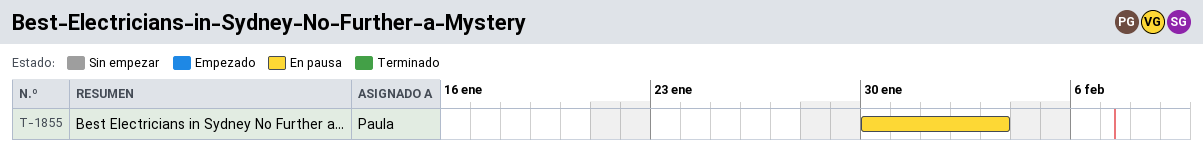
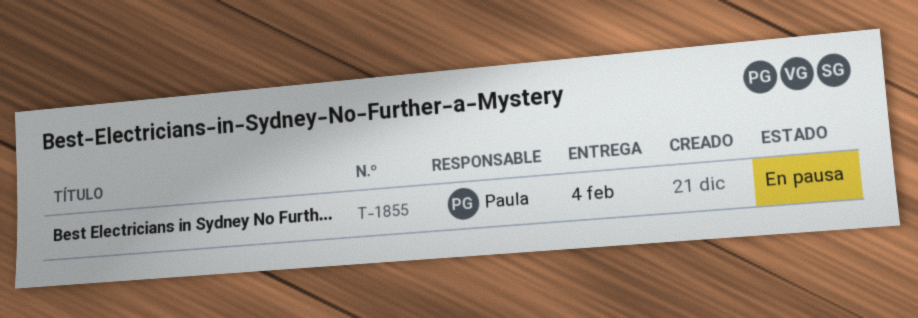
T-1855, due: Feb 3 -> Feb 4

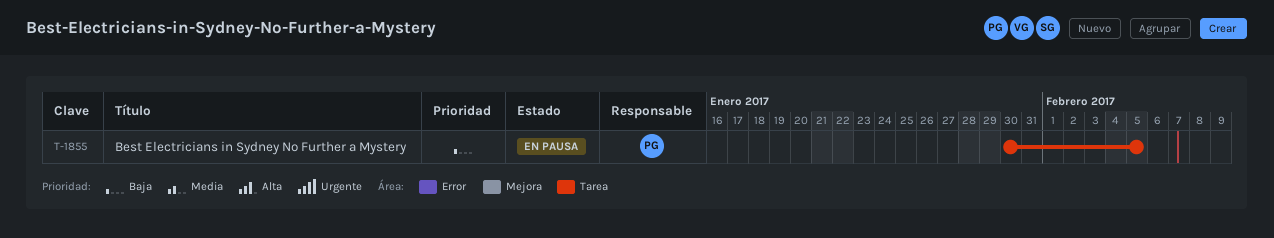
T-1855, due: Feb 4 -> Feb 5

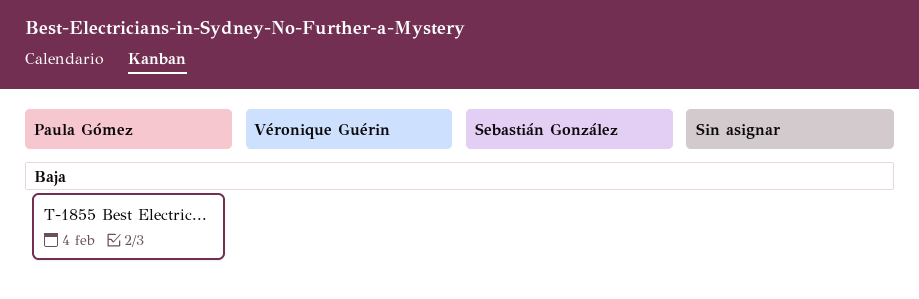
T-1855, due: Feb 5 -> Feb 4

